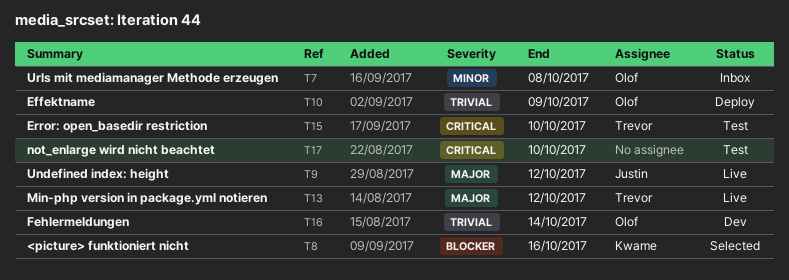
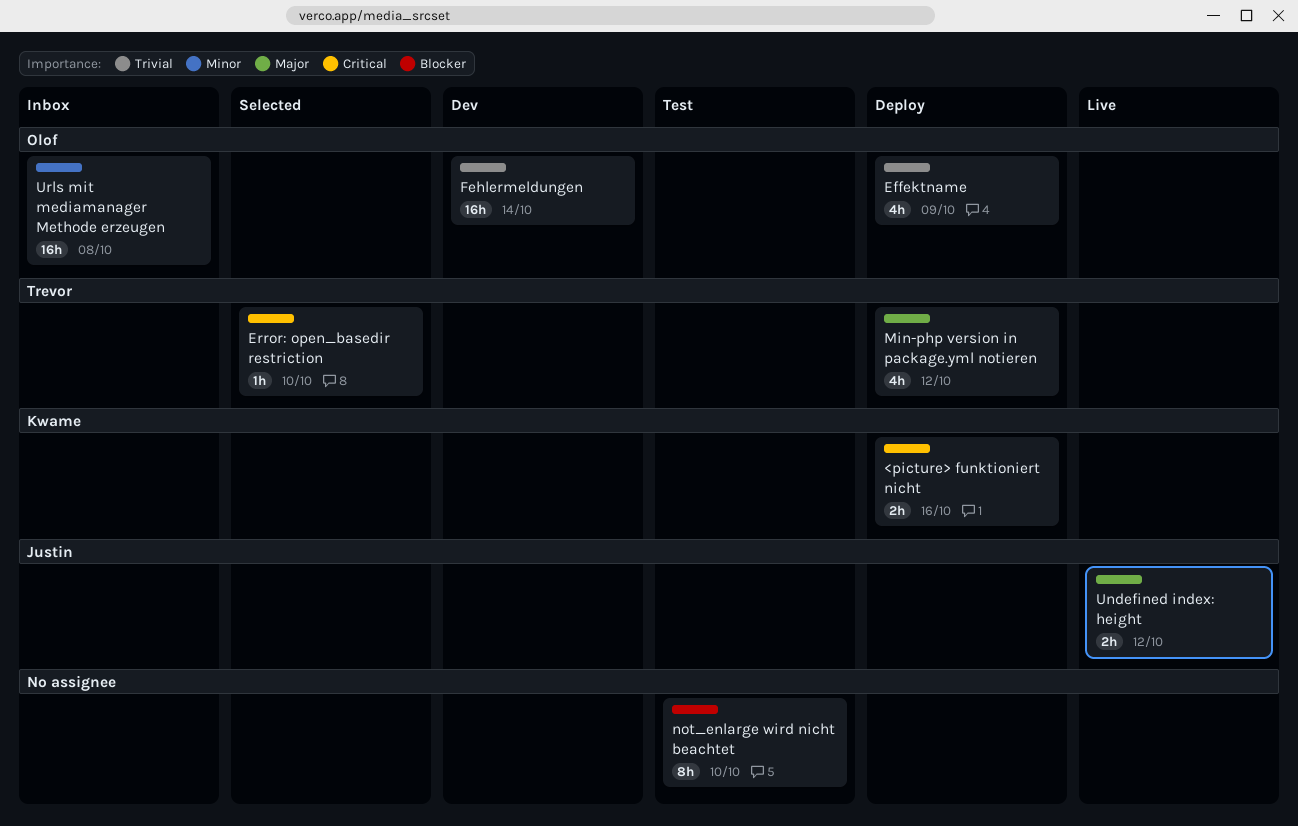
<picture> funktioniert nicht, status: Selected -> Deploy
<picture> funktioniert nicht, priority: Blocker -> Critical
Error: open_basedir restriction, status: Test -> Selected
Min-php version in package.yml notieren, status: Live -> Deploy
not_enlarge wird nicht beachtet, priority: Critical -> Blocker

